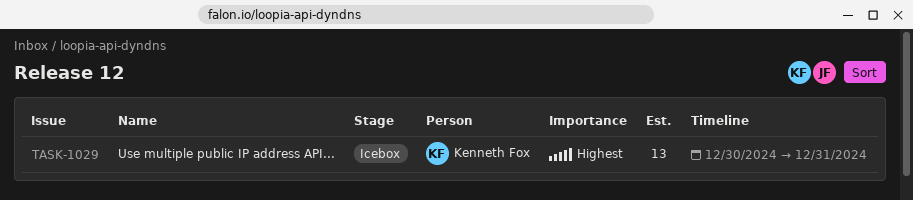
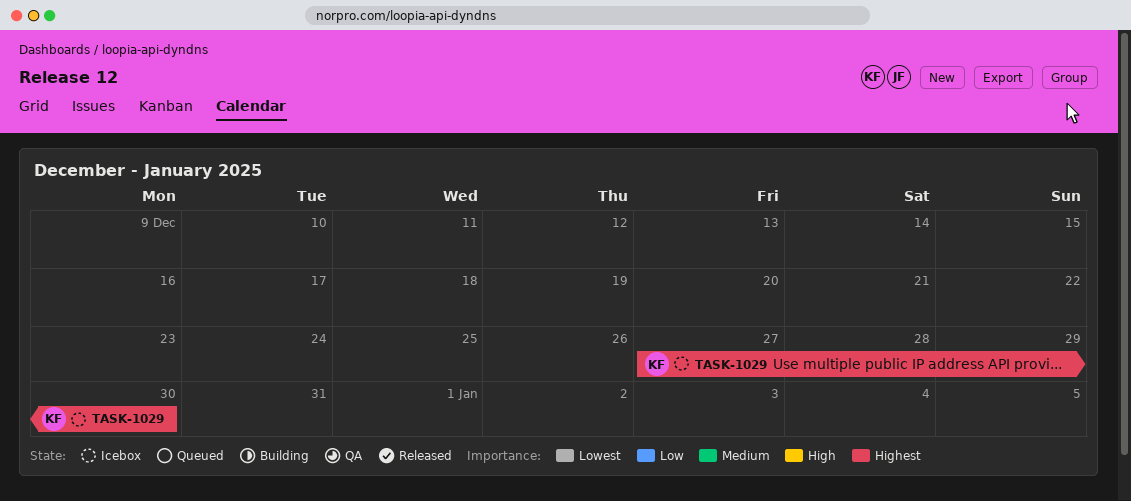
TASK-1029, start: Dec 30 -> Dec 27
TASK-1029, due: Dec 31 -> Dec 30

